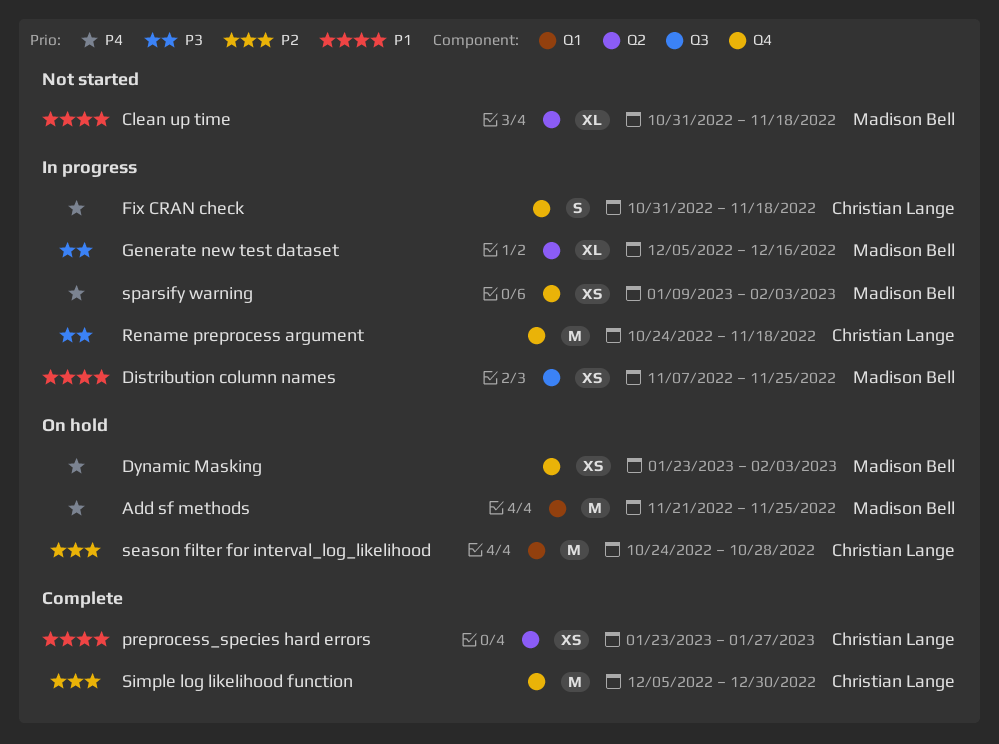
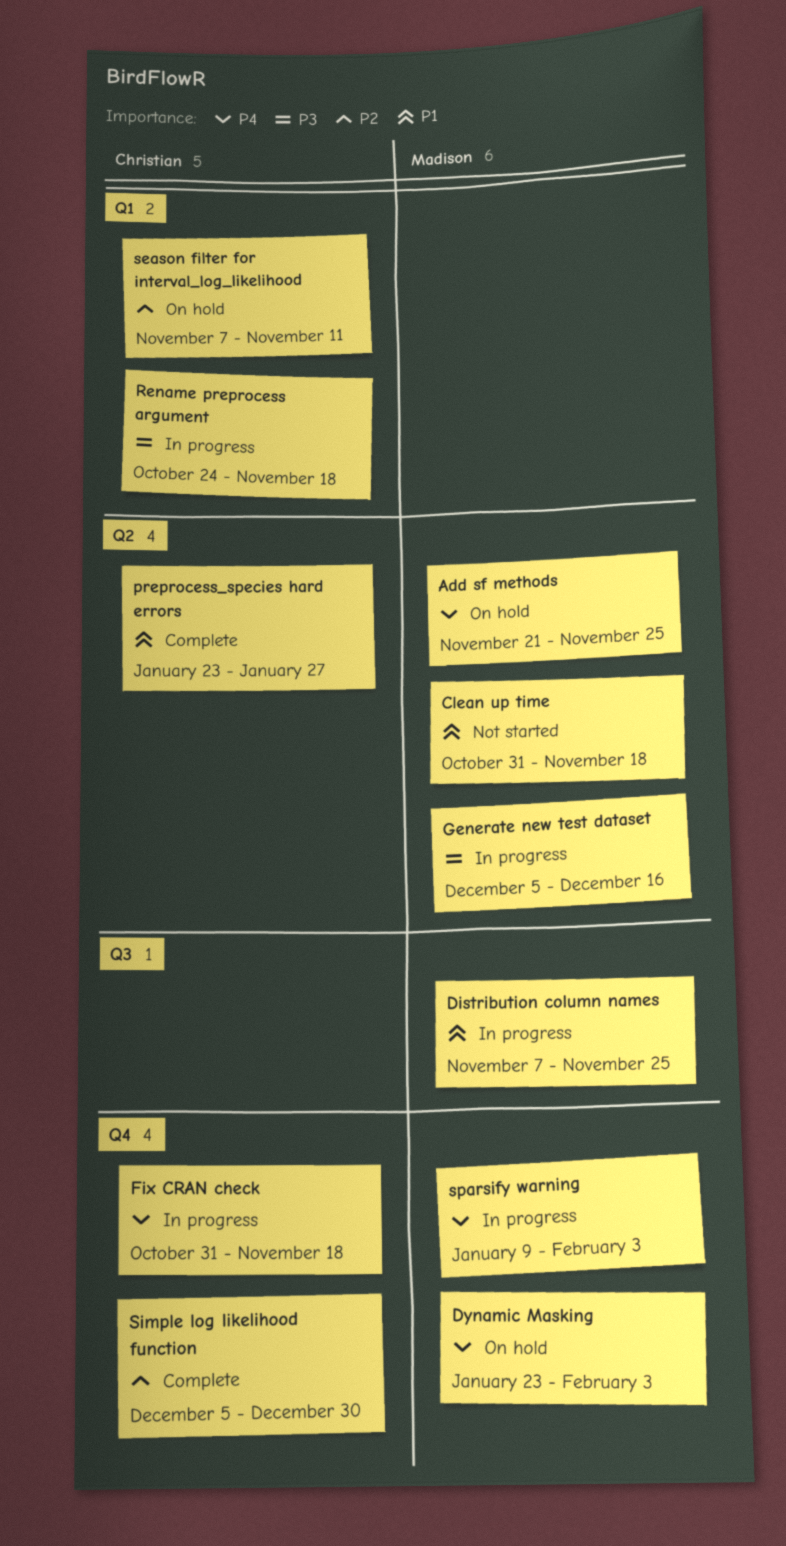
Add sf methods, label: Q1 -> Q2
Rename preprocess argument, label: Q4 -> Q1
season filter for interval_log_likelihood, start: Oct 24 -> Nov 7
season filter for interval_log_likelihood, due: Oct 28 -> Nov 11

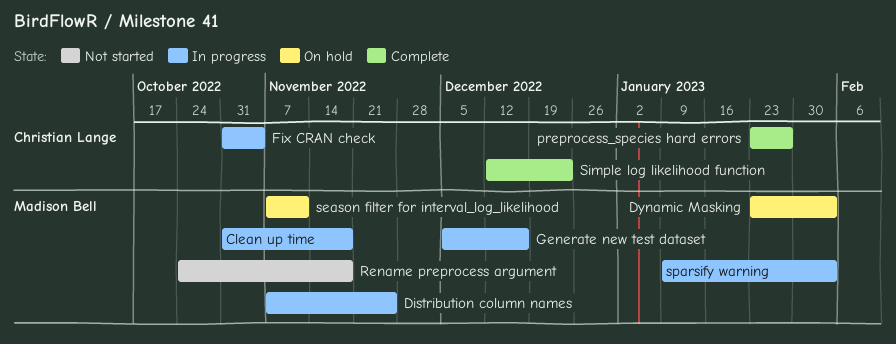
Add sf methods: present -> none
Clean up time, status: Not started -> In progress
Fix CRAN check, due: Nov 18 -> Nov 4
Rename preprocess argument, status: In progress -> Not started
Rename preprocess argument, owner: Christian Lange -> Madison Bell
season filter for interval_log_likelihood, owner: Christian Lange -> Madison Bell
Simple log likelihood function, start: Dec 5 -> Dec 12
Simple log likelihood function, due: Dec 30 -> Dec 23

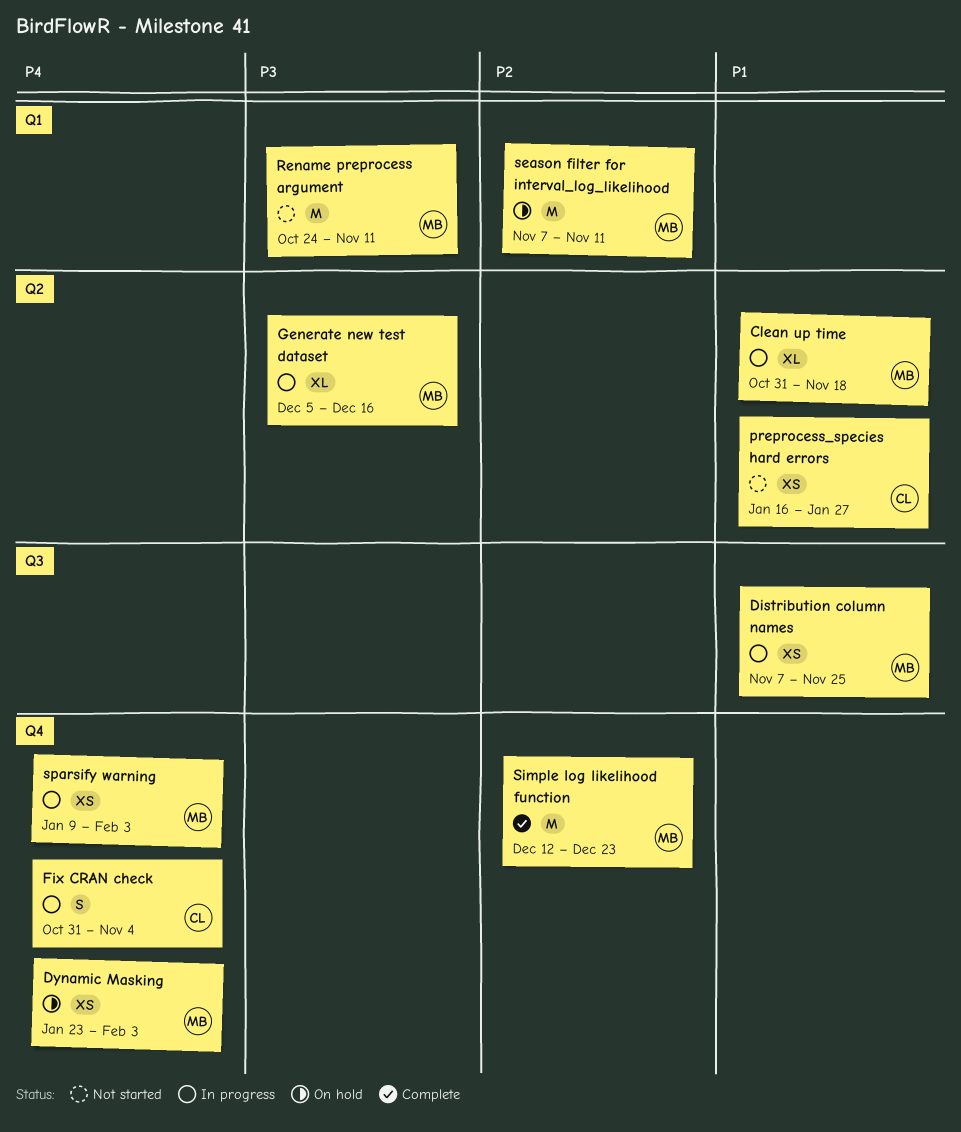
preprocess_species hard errors, status: Complete -> Not started
preprocess_species hard errors, start: Jan 23 -> Jan 16
Rename preprocess argument, due: Nov 18 -> Nov 11
Simple log likelihood function, owner: Christian Lange -> Madison Bell

